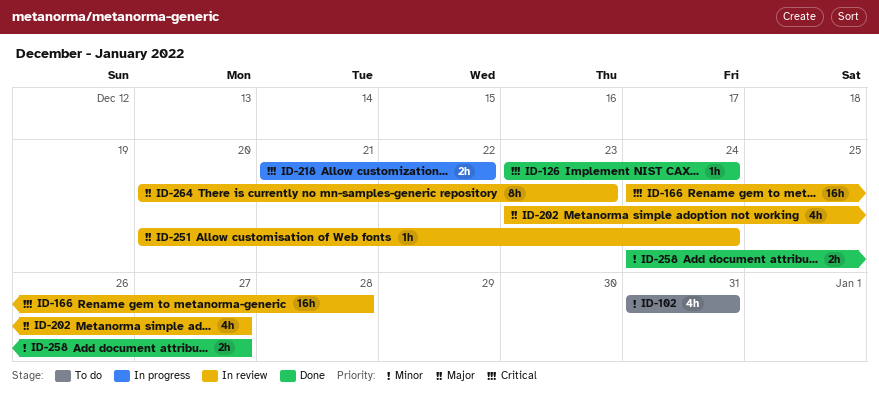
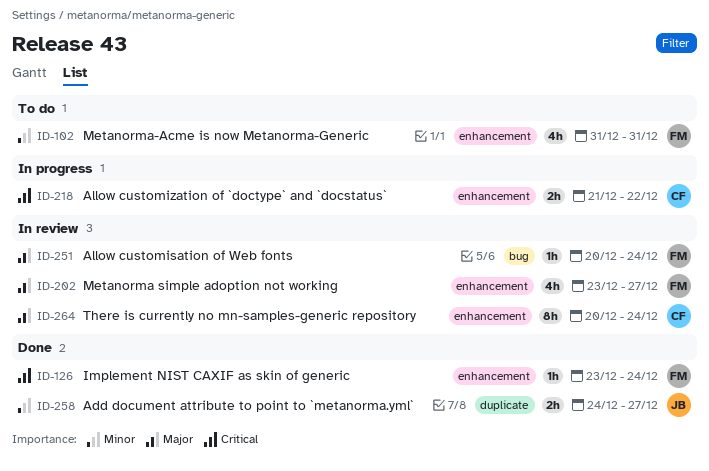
ID-166: present -> none
ID-264, due: Dec 23 -> Dec 24

